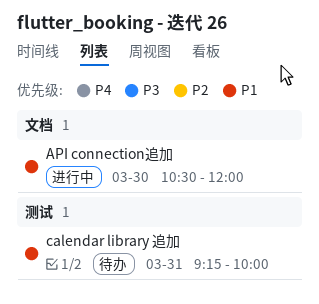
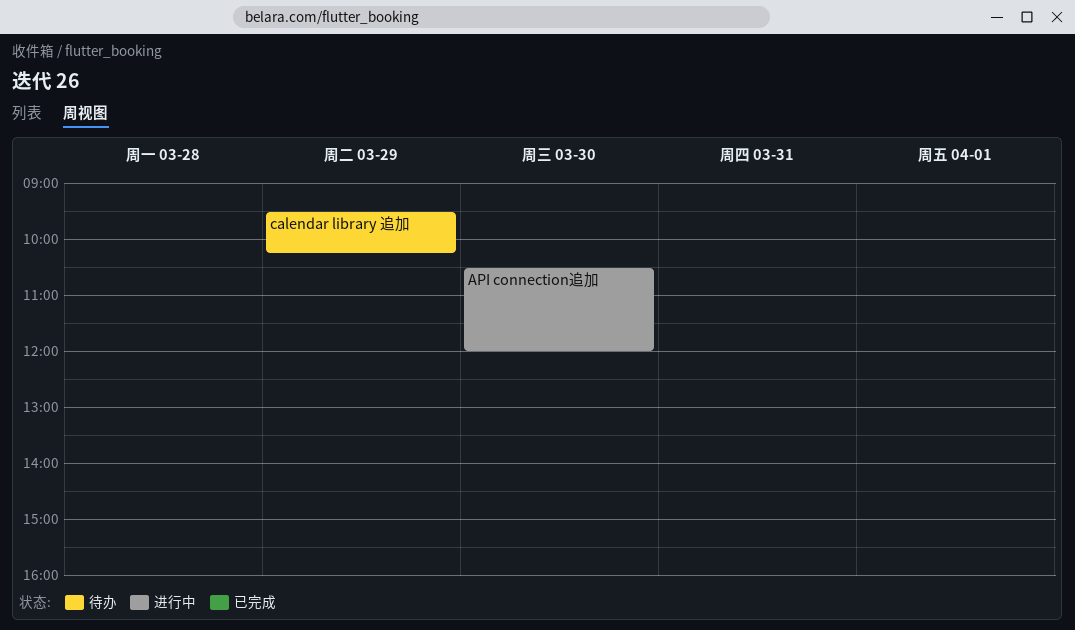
calendar library 追加, day: Mar 31 -> Mar 29
calendar library 追加, begins: 09:15 -> 09:30
calendar library 追加, ends: 10:00 -> 10:15

